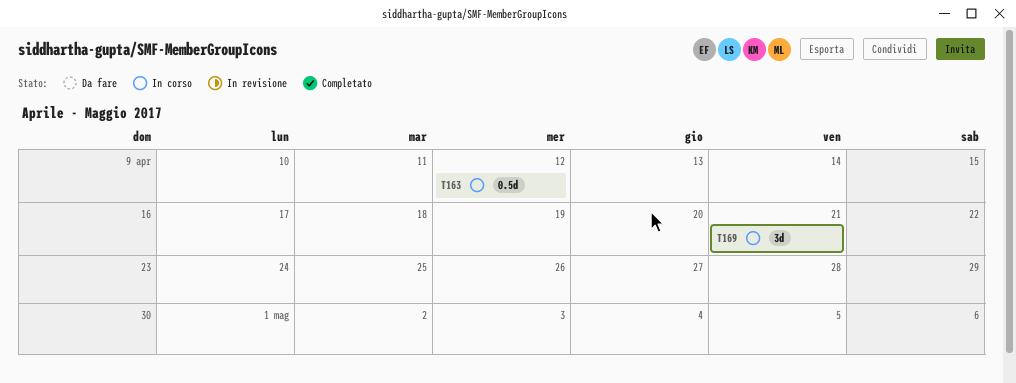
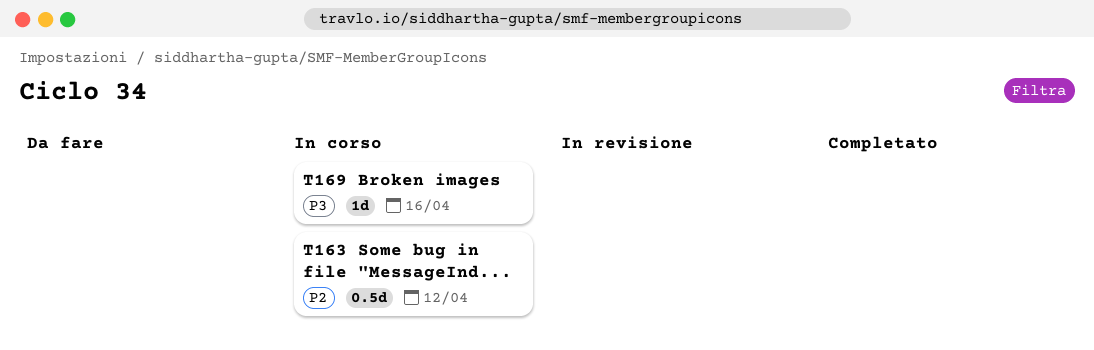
T169, estimate: 3d -> 1d
T169, due: Apr 21 -> Apr 16

